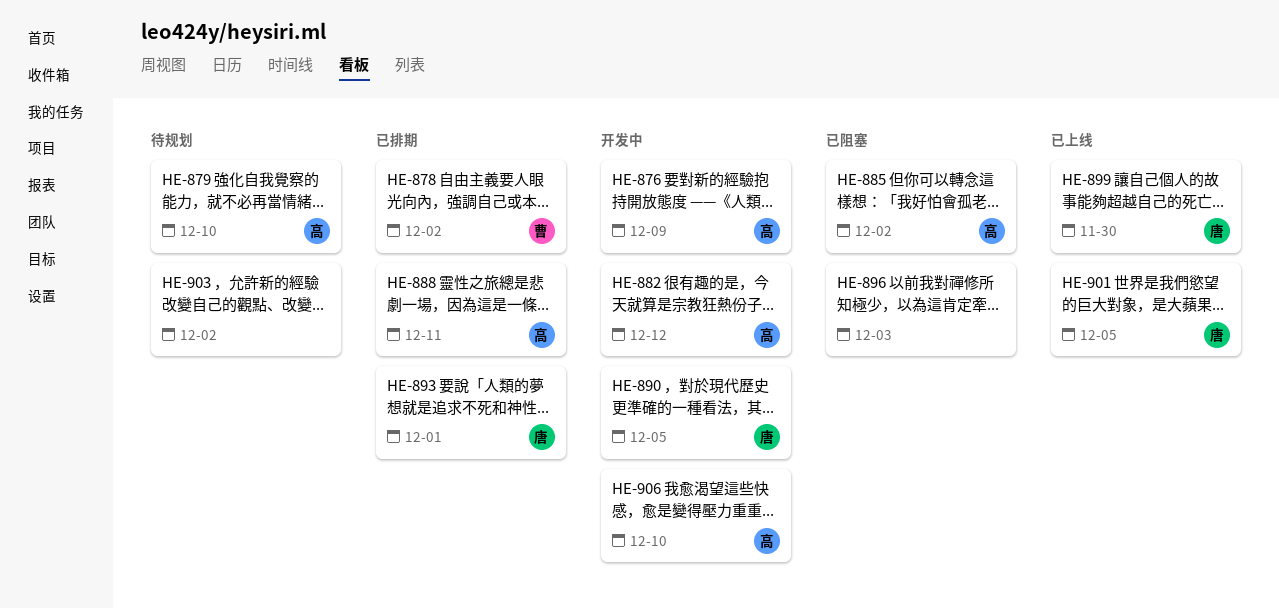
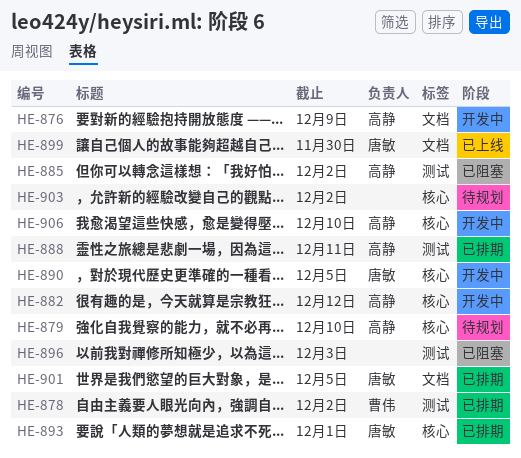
HE-901, status: 已上线 -> 已排期

